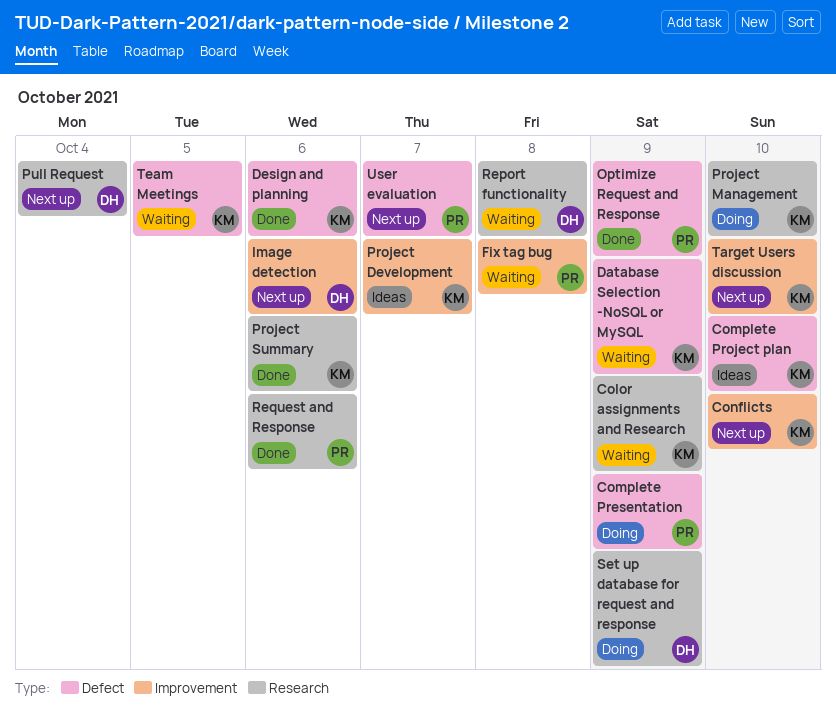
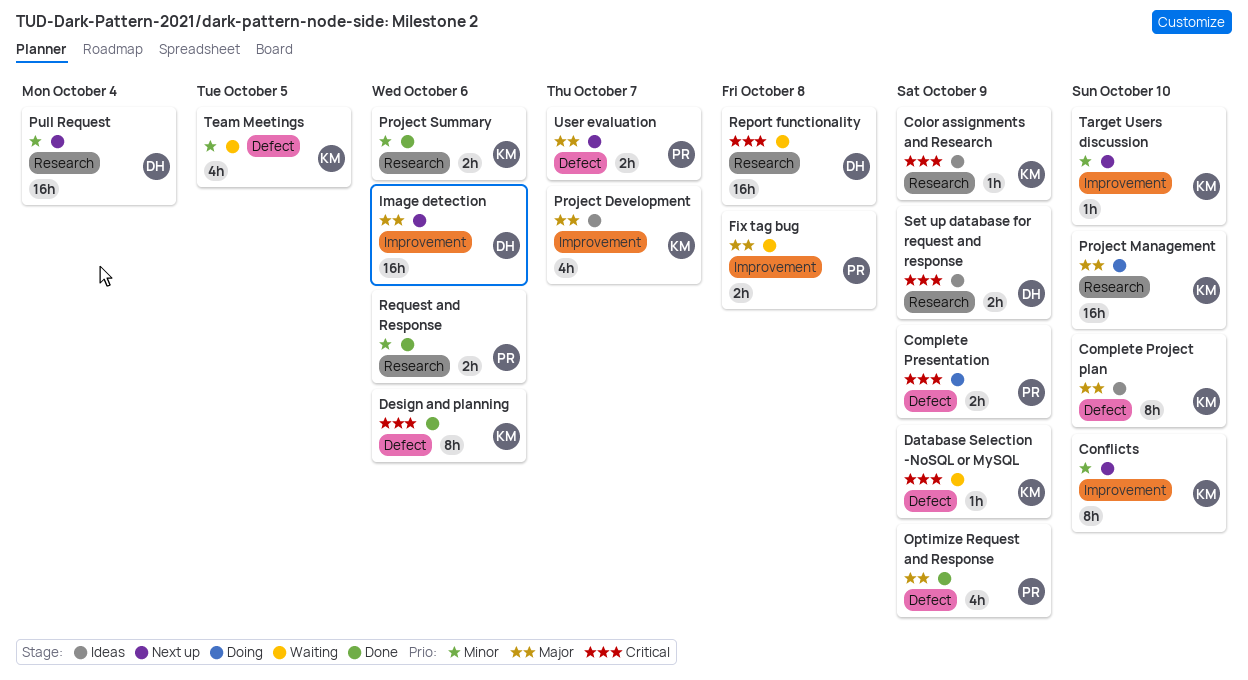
Color assignments and Research, status: Waiting -> Ideas
Set up database for request and response, status: Doing -> Ideas

